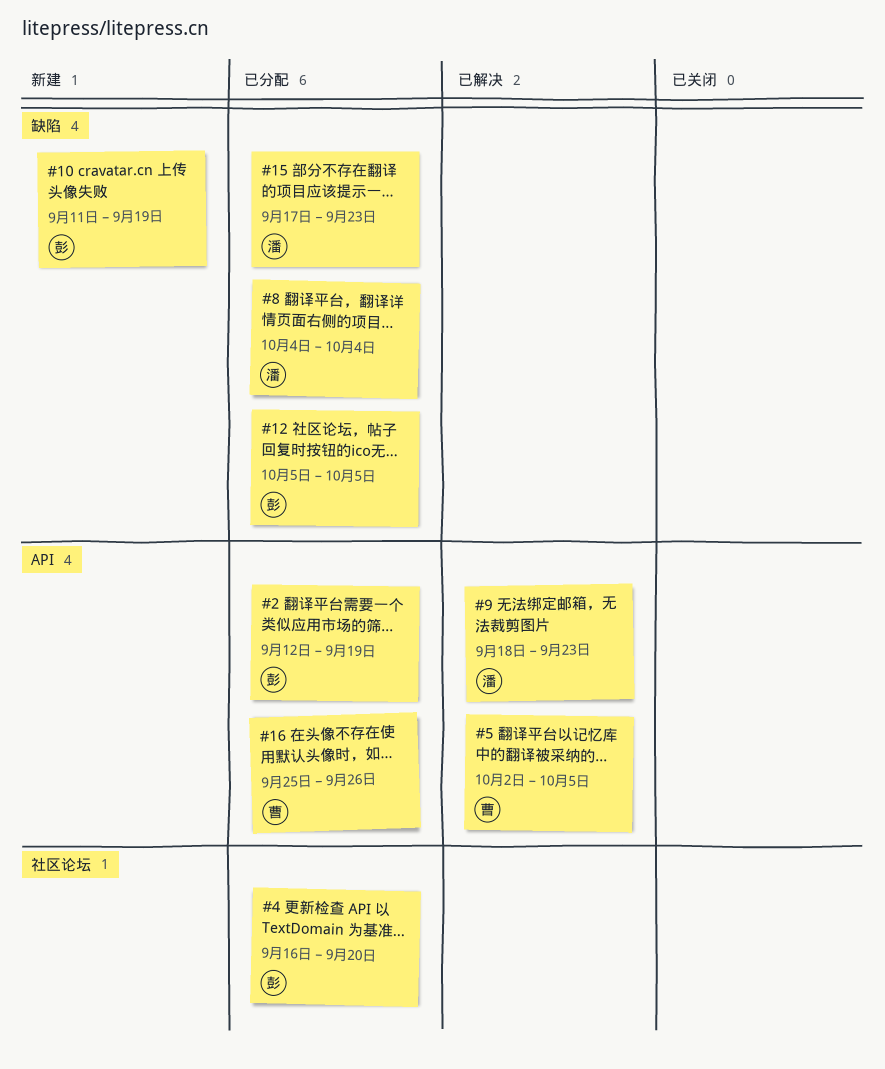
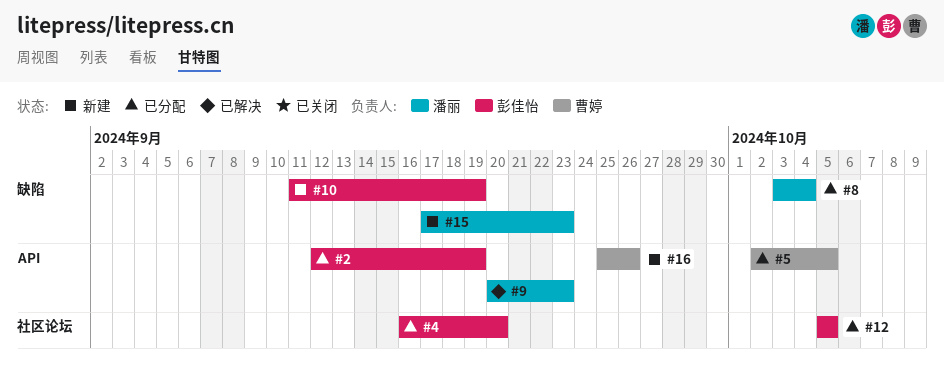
#5, status: 已解决 -> 已分配
#8, start: Oct 4 -> Oct 3
#9, start: Sep 18 -> Sep 20
#12, label: 缺陷 -> 社区论坛
#15, status: 已分配 -> 新建
#16, status: 已分配 -> 新建

